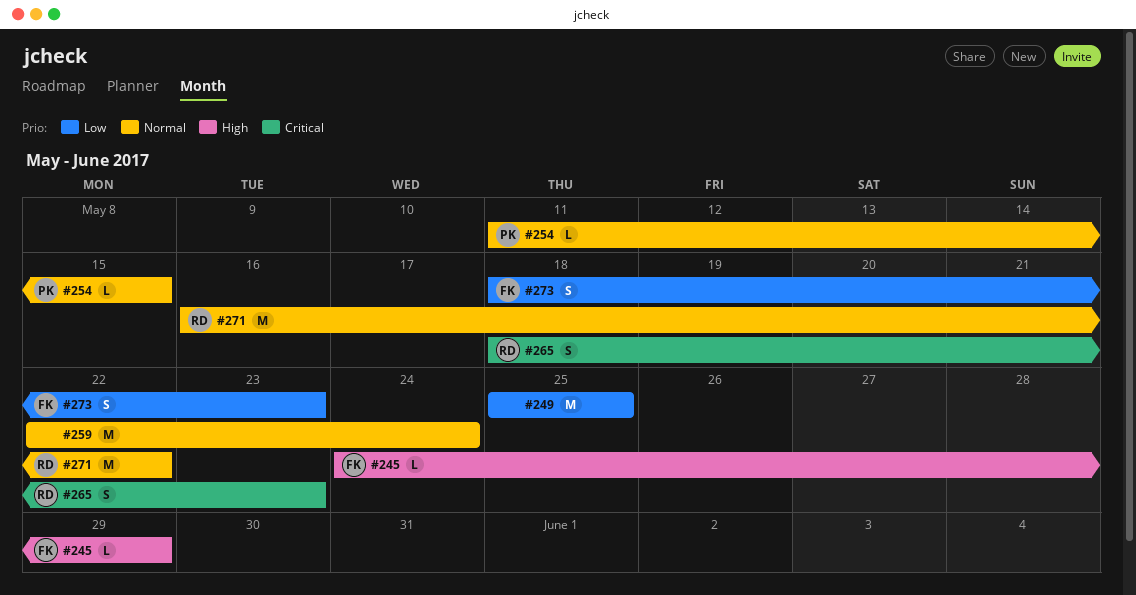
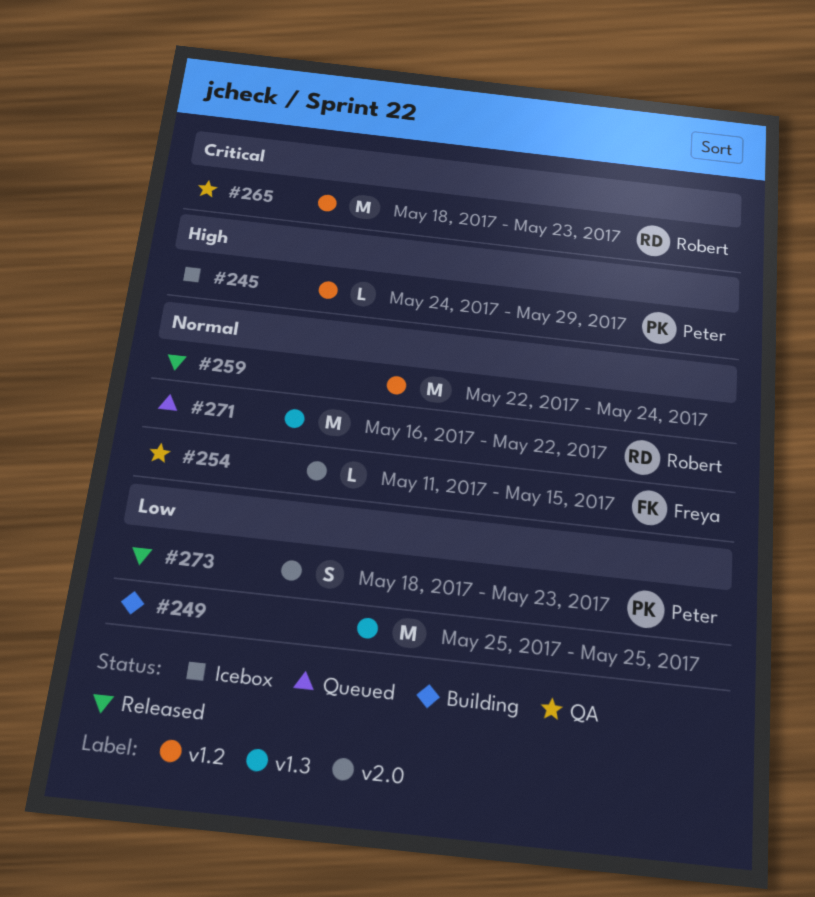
#245, owner: Freya -> Peter
#254, owner: Peter -> Freya
#265, estimate: S -> M
#273, owner: Freya -> Peter

